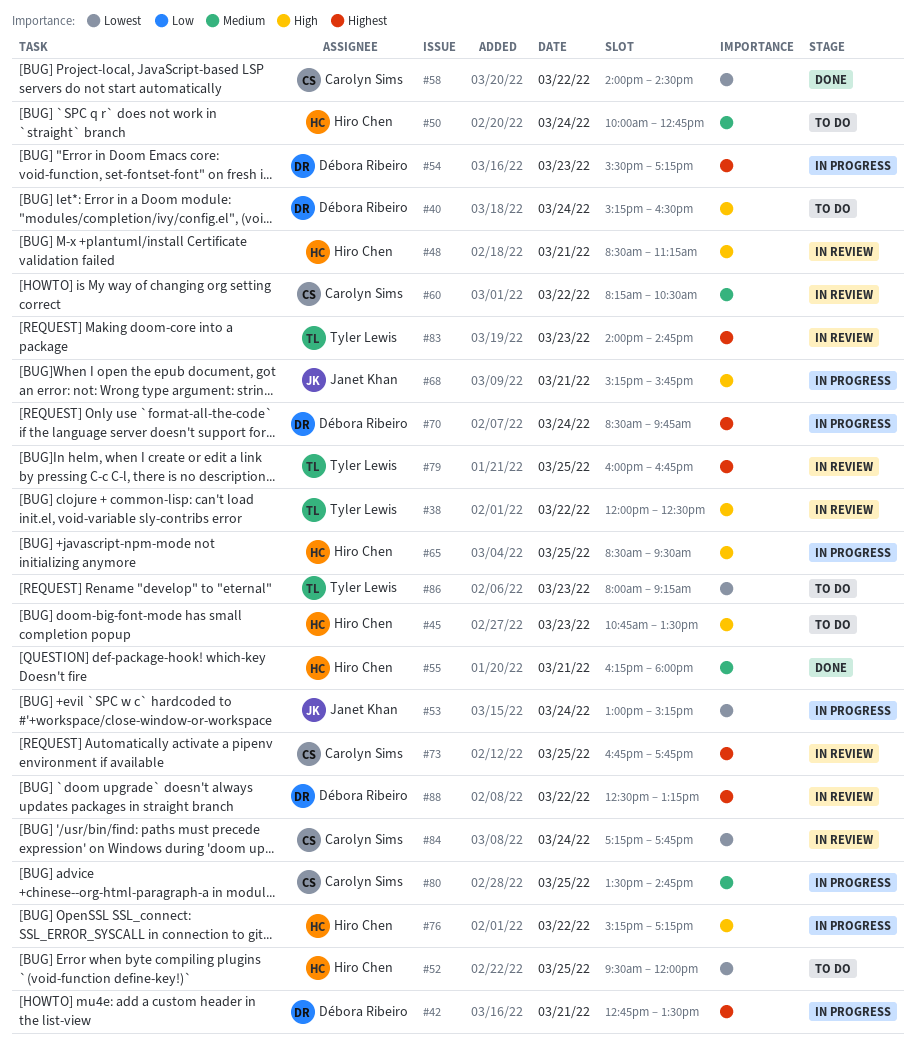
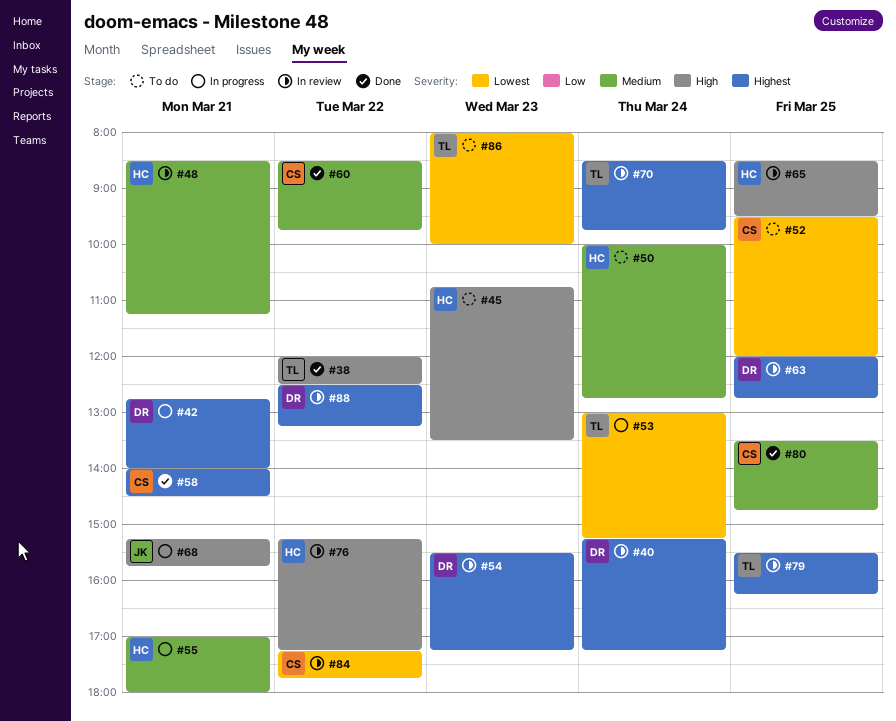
#38, status: In review -> Done
#40, status: To do -> In review
#40, priority: High -> Highest
#40, ends: 16:30 -> 17:15
#42, ends: 13:30 -> 14:00
#48, priority: High -> Medium
#52, owner: Hiro Chen -> Carolyn Sims
#53, owner: Janet Khan -> Tyler Lewis
#54, status: In progress -> In review
#55, status: Done -> In progress
#55, begins: 16:15 -> 17:00
#58, priority: Lowest -> Highest
#58, day: Mar 22 -> Mar 21
#60, status: In review -> Done
#60, begins: 08:15 -> 08:30
#60, ends: 10:30 -> 09:45
#63: none -> present
#65, status: In progress -> In review
#70, status: In progress -> In review
#70, owner: Débora Ribeiro -> Tyler Lewis
#73: present -> none
#76, status: In progress -> In review
#79, begins: 16:00 -> 15:30
#79, ends: 16:45 -> 16:15
#80, status: In progress -> Done
#83: present -> none
#84, day: Mar 24 -> Mar 22
#86, ends: 09:15 -> 10:00

